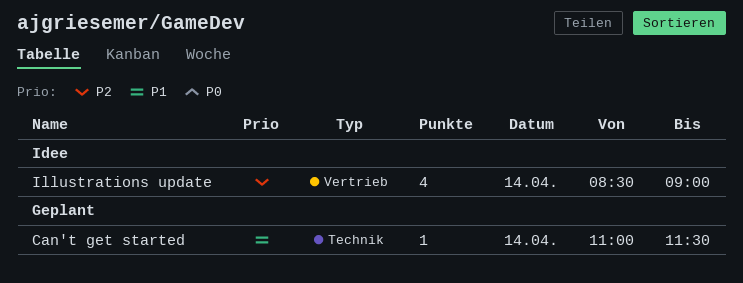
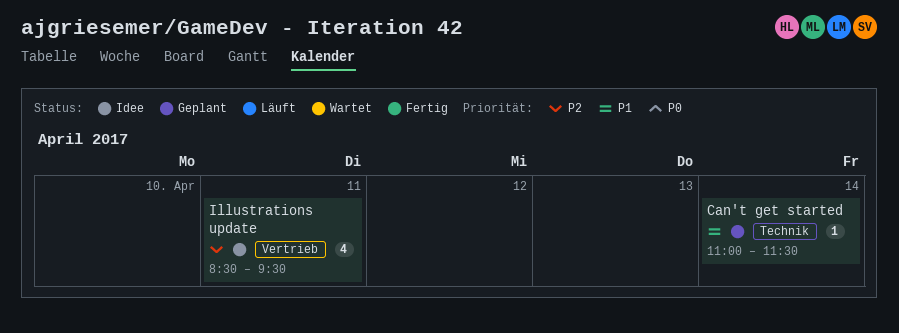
Illustrations update, day: Apr 14 -> Apr 11
Illustrations update, ends: 09:00 -> 09:30

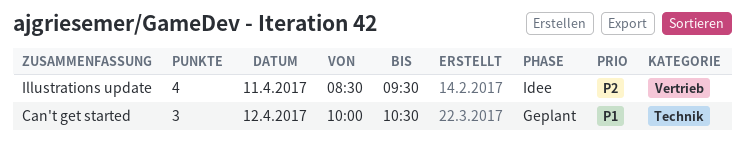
Can't get started, estimate: 1 -> 3
Can't get started, day: Apr 14 -> Apr 12
Can't get started, begins: 11:00 -> 10:00
Can't get started, ends: 11:30 -> 10:30

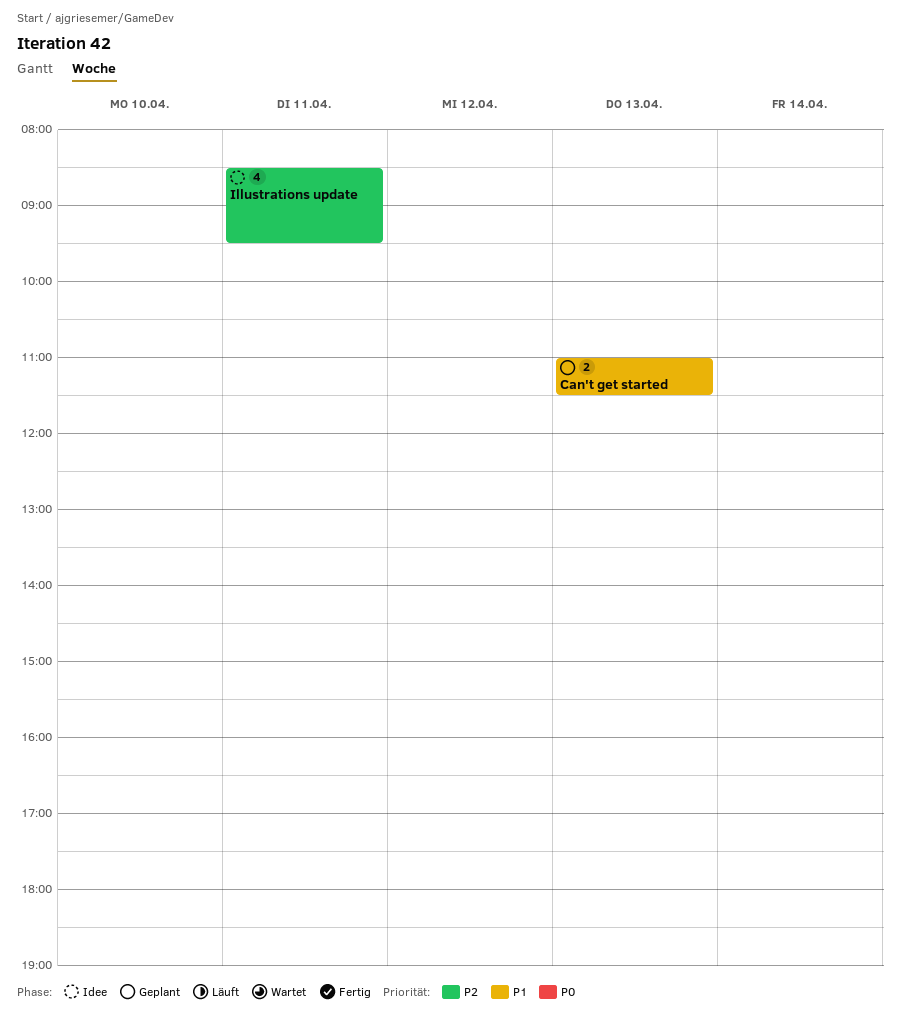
Can't get started, estimate: 3 -> 2
Can't get started, day: Apr 12 -> Apr 13
Can't get started, begins: 10:00 -> 11:00
Can't get started, ends: 10:30 -> 11:30

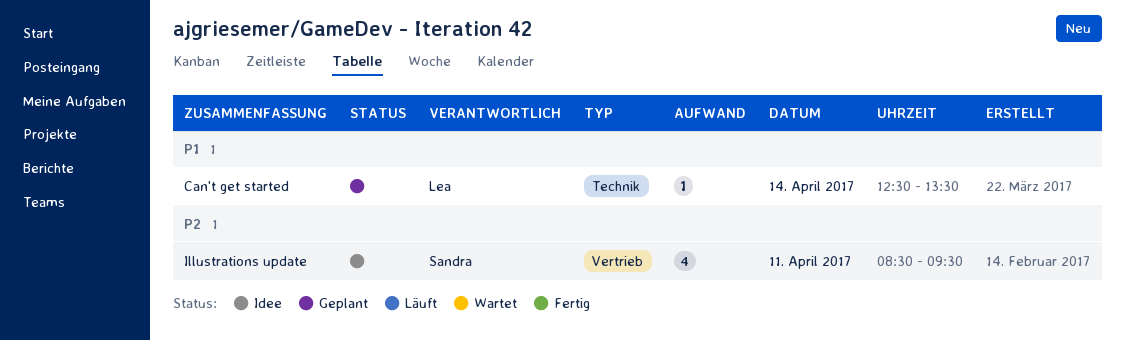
Can't get started, estimate: 2 -> 1
Can't get started, day: Apr 13 -> Apr 14
Can't get started, begins: 11:00 -> 12:30
Can't get started, ends: 11:30 -> 13:30

